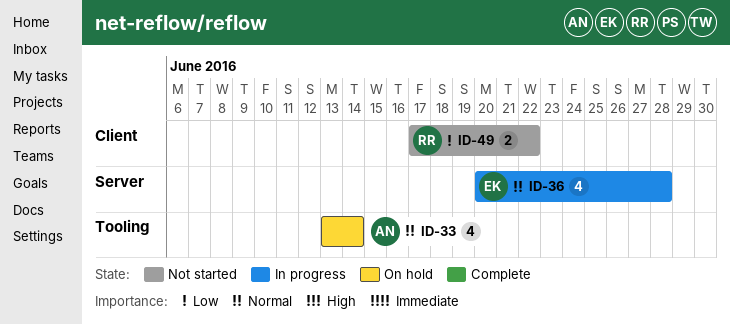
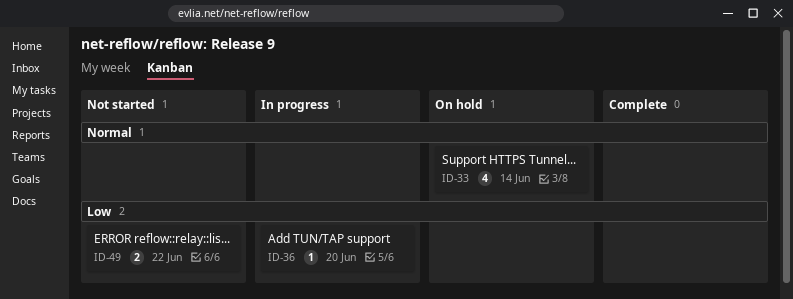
ID-36, priority: Normal -> Low
ID-36, estimate: 4 -> 1
ID-36, due: Jun 28 -> Jun 20

